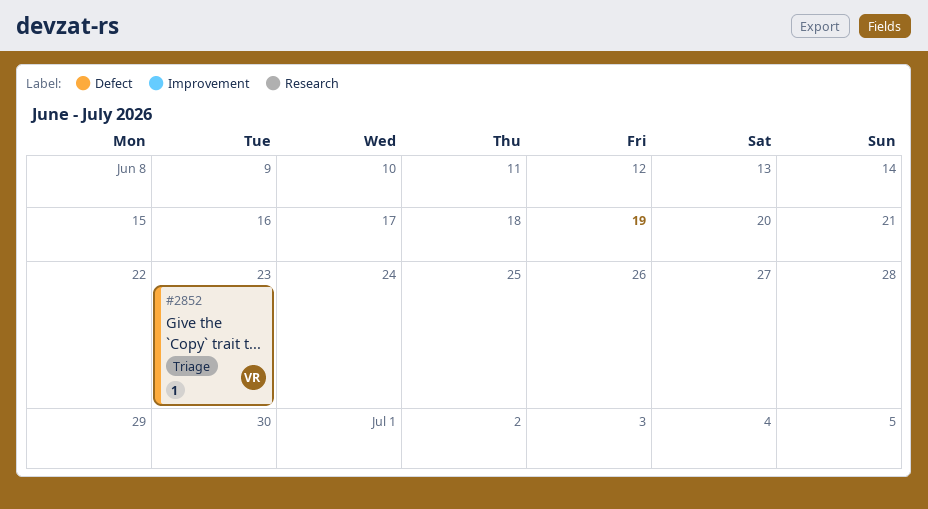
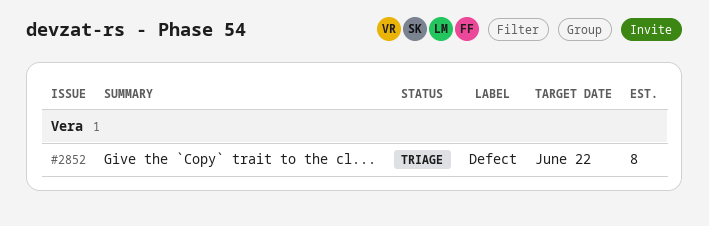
#2852, estimate: 1 -> 8
#2852, due: Jun 23 -> Jun 22

